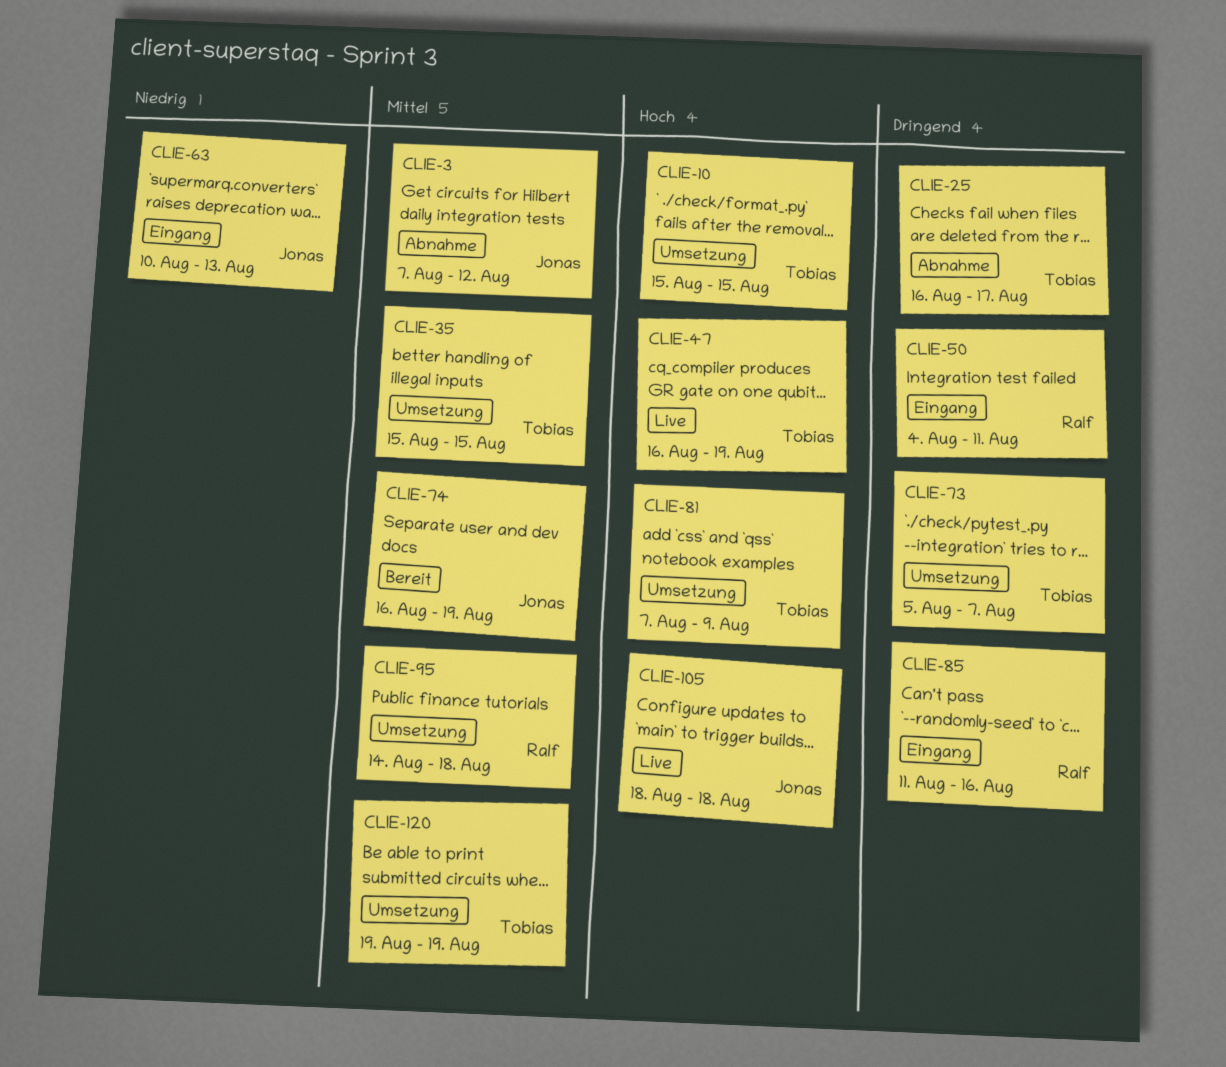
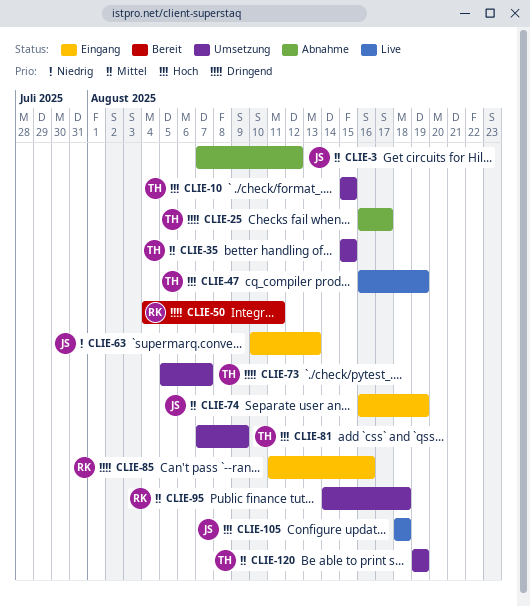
CLIE-50, status: Eingang -> Bereit
CLIE-74, status: Bereit -> Eingang

